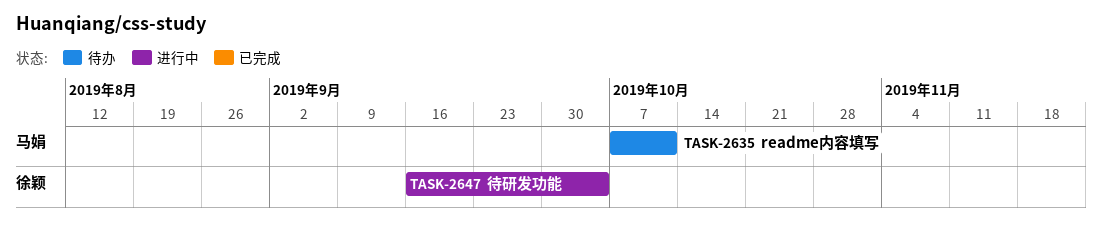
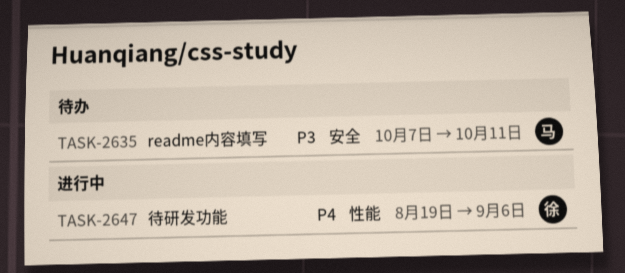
TASK-2647, start: Sep 16 -> Aug 19
TASK-2647, due: Oct 4 -> Sep 6

